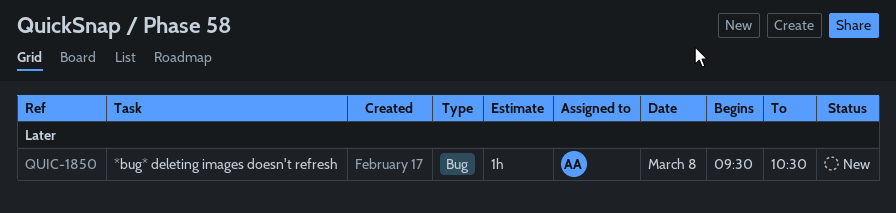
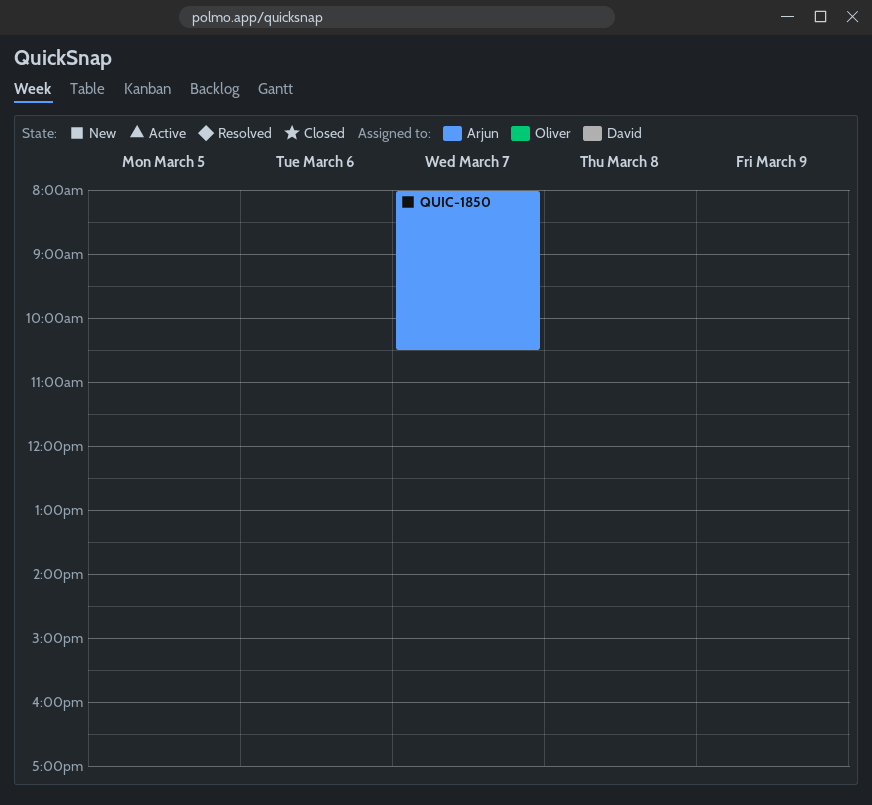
QUIC-1850, day: Mar 8 -> Mar 7
QUIC-1850, begins: 09:30 -> 08:00

